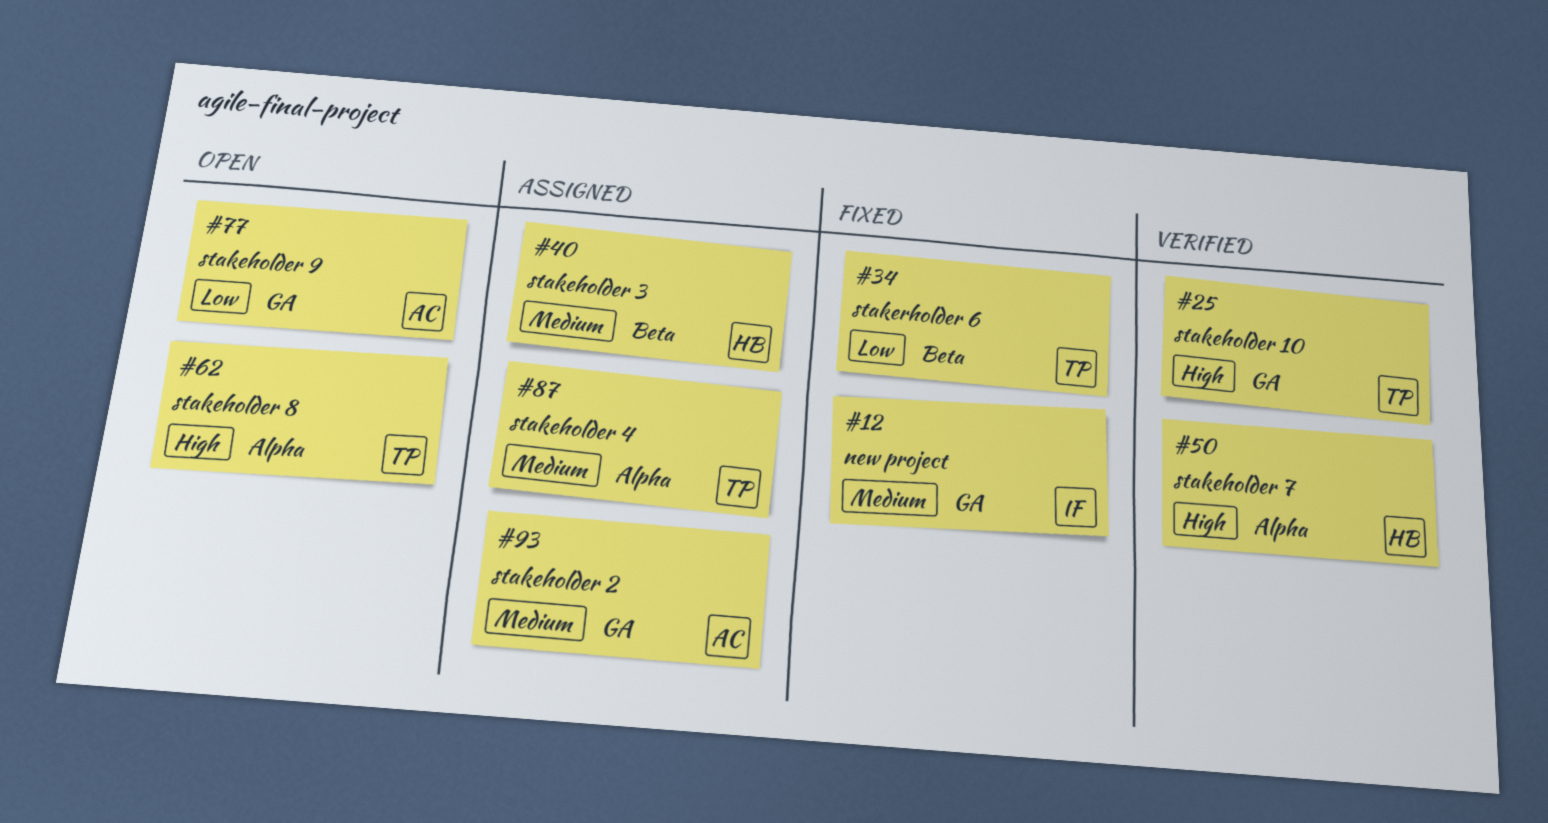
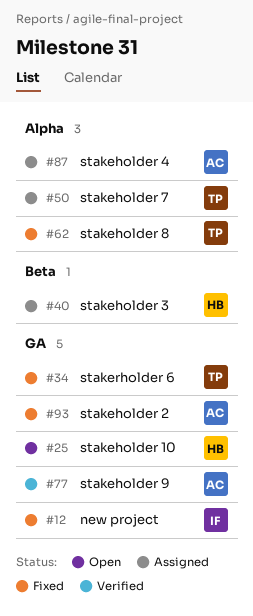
#25, status: Verified -> Open
#25, owner: TP -> HB
#34, label: Beta -> GA
#50, status: Verified -> Assigned
#50, owner: HB -> TP
#62, status: Open -> Fixed
#77, status: Open -> Verified
#87, owner: TP -> AC
#93, status: Assigned -> Fixed

